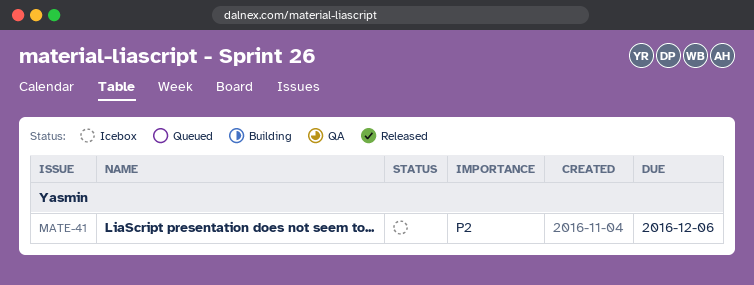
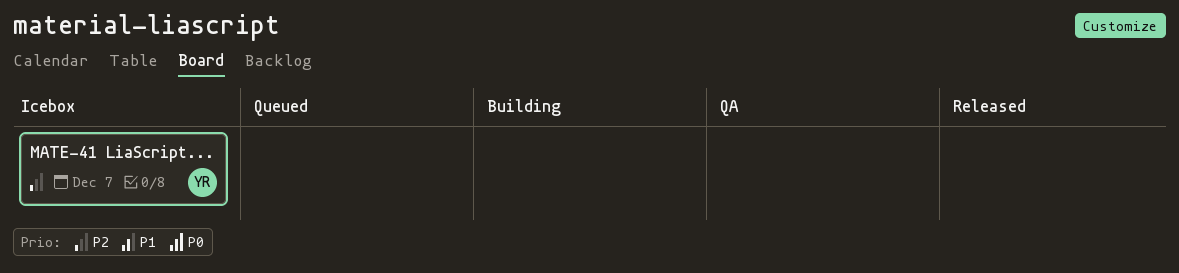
MATE-41, due: Dec 6 -> Dec 7

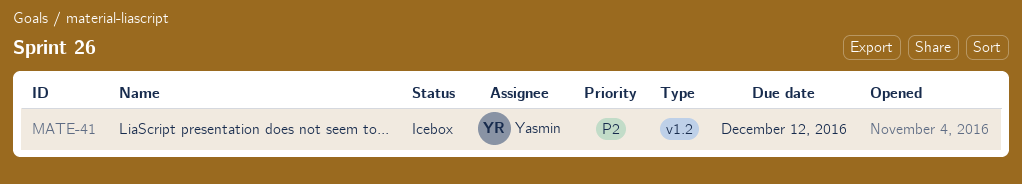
MATE-41, due: Dec 7 -> Dec 12

